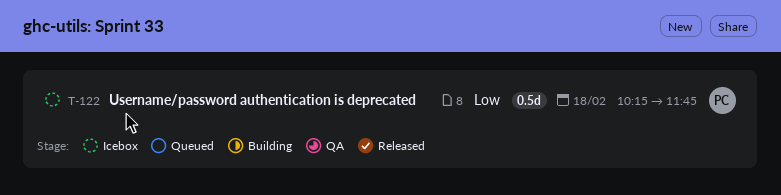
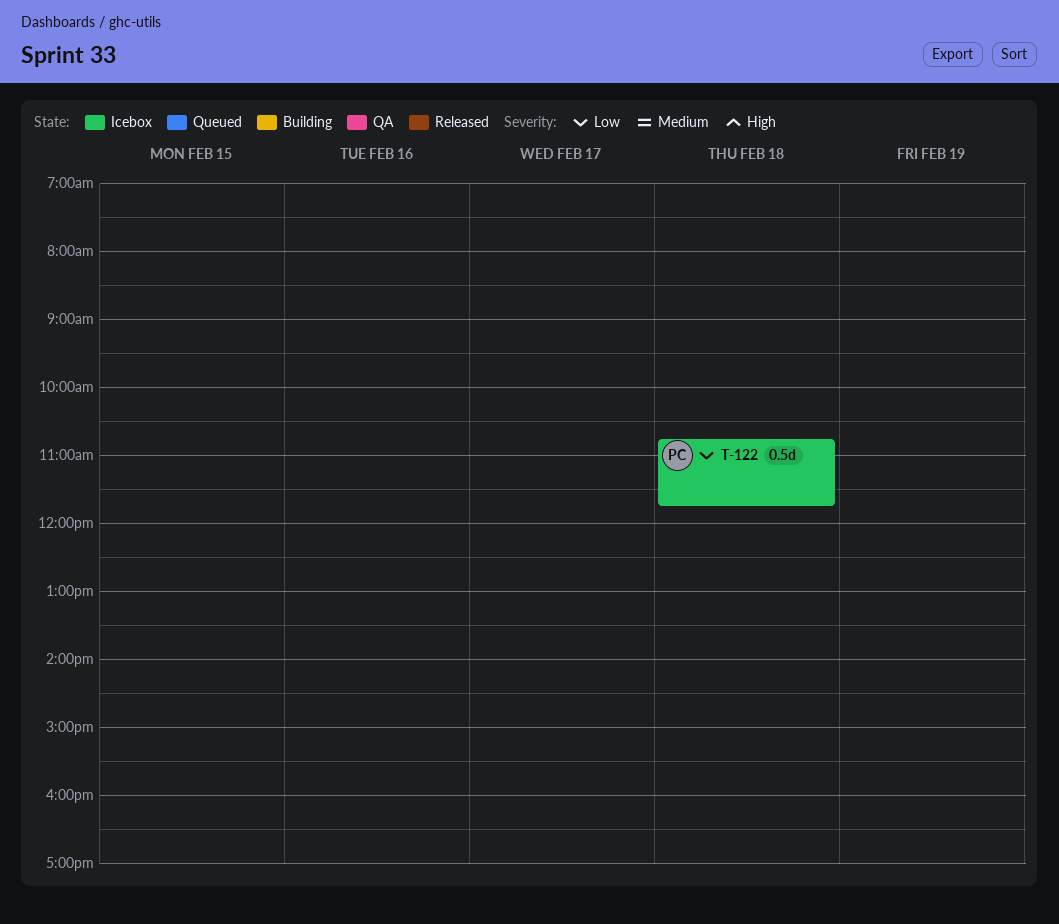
T-122, begins: 10:15 -> 10:45

